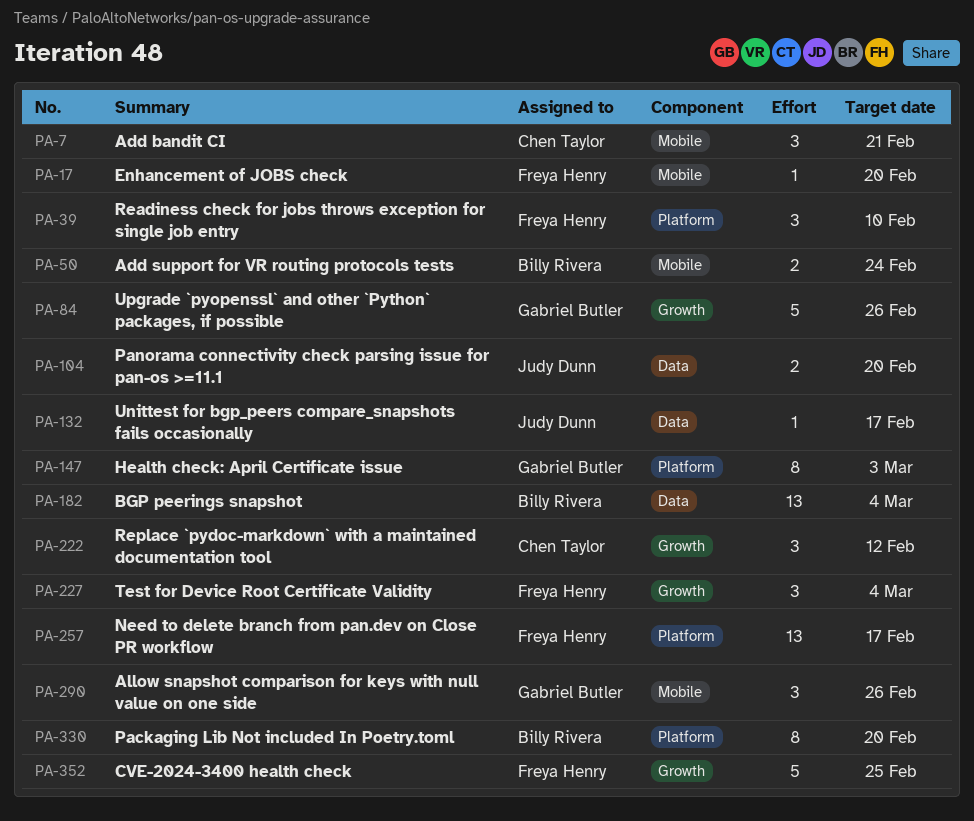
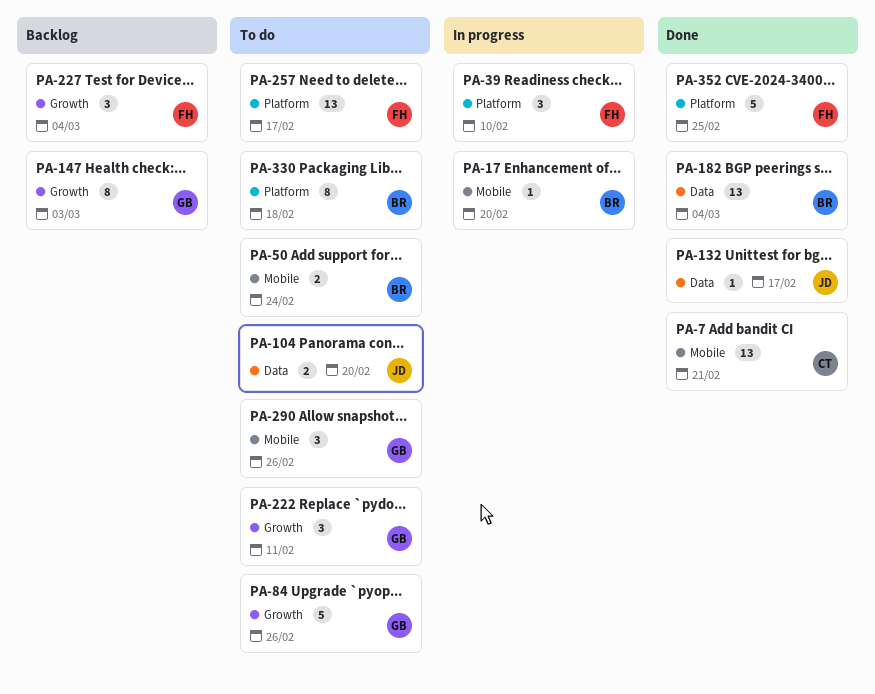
PA-7, estimate: 3 -> 13
PA-17, owner: Freya Henry -> Billy Rivera
PA-147, label: Platform -> Growth
PA-222, owner: Chen Taylor -> Gabriel Butler
PA-222, due: Feb 12 -> Feb 11
PA-330, due: Feb 20 -> Feb 18
PA-352, label: Growth -> Platform

